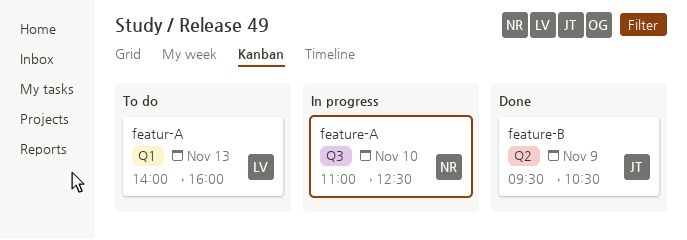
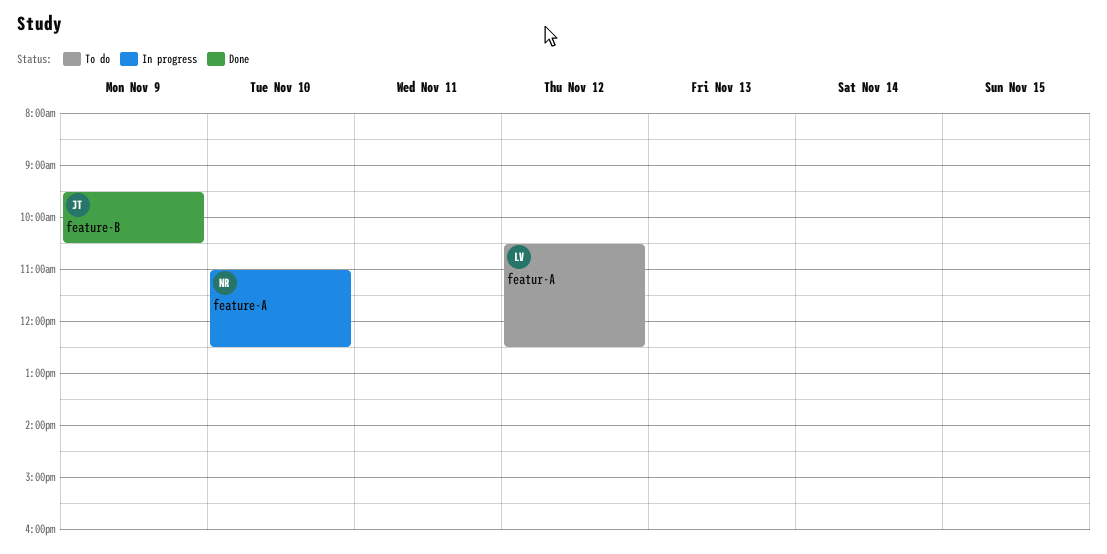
featur-A, day: Nov 13 -> Nov 12
featur-A, begins: 14:00 -> 10:30
featur-A, ends: 16:00 -> 12:30

